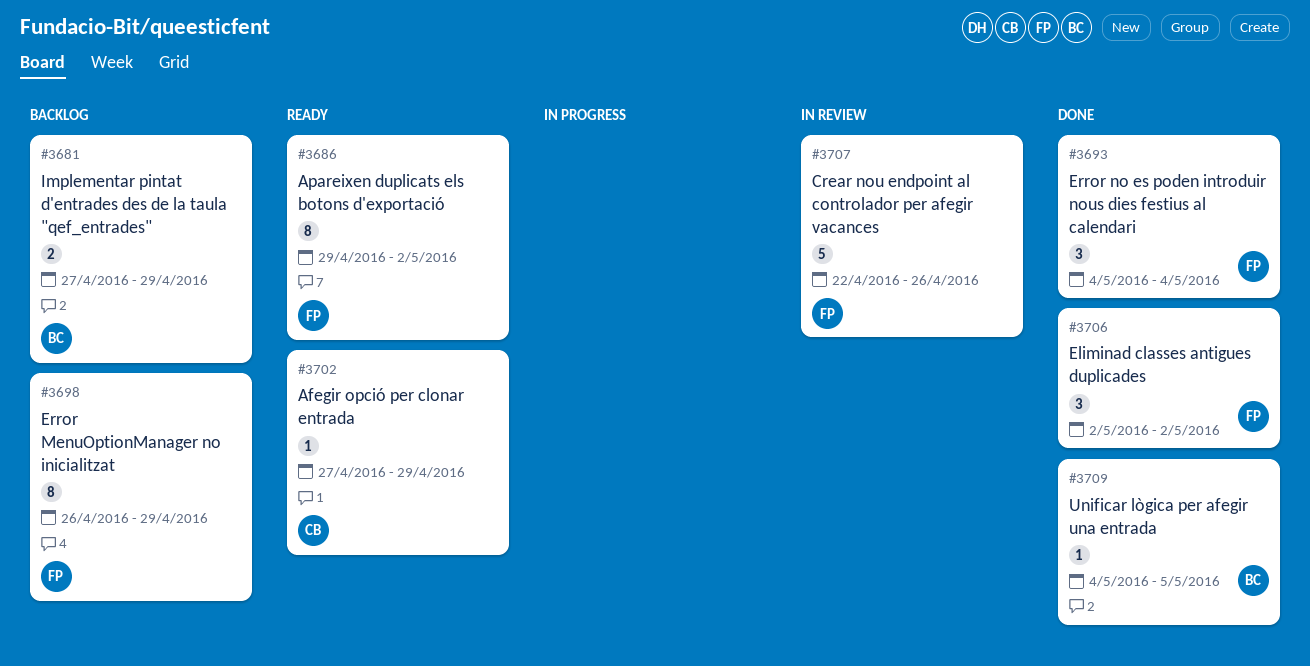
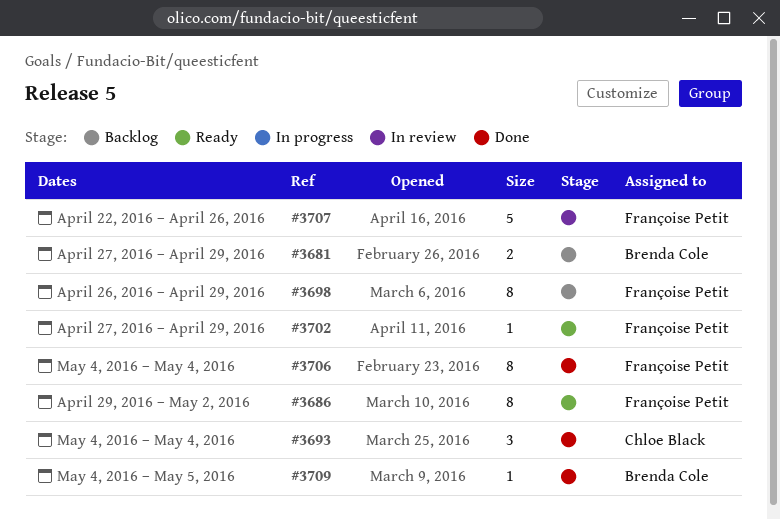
#3693, owner: Françoise Petit -> Chloe Black
#3702, owner: Chloe Black -> Françoise Petit
#3706, estimate: 3 -> 8
#3706, start: May 2 -> May 4
#3706, due: May 2 -> May 4

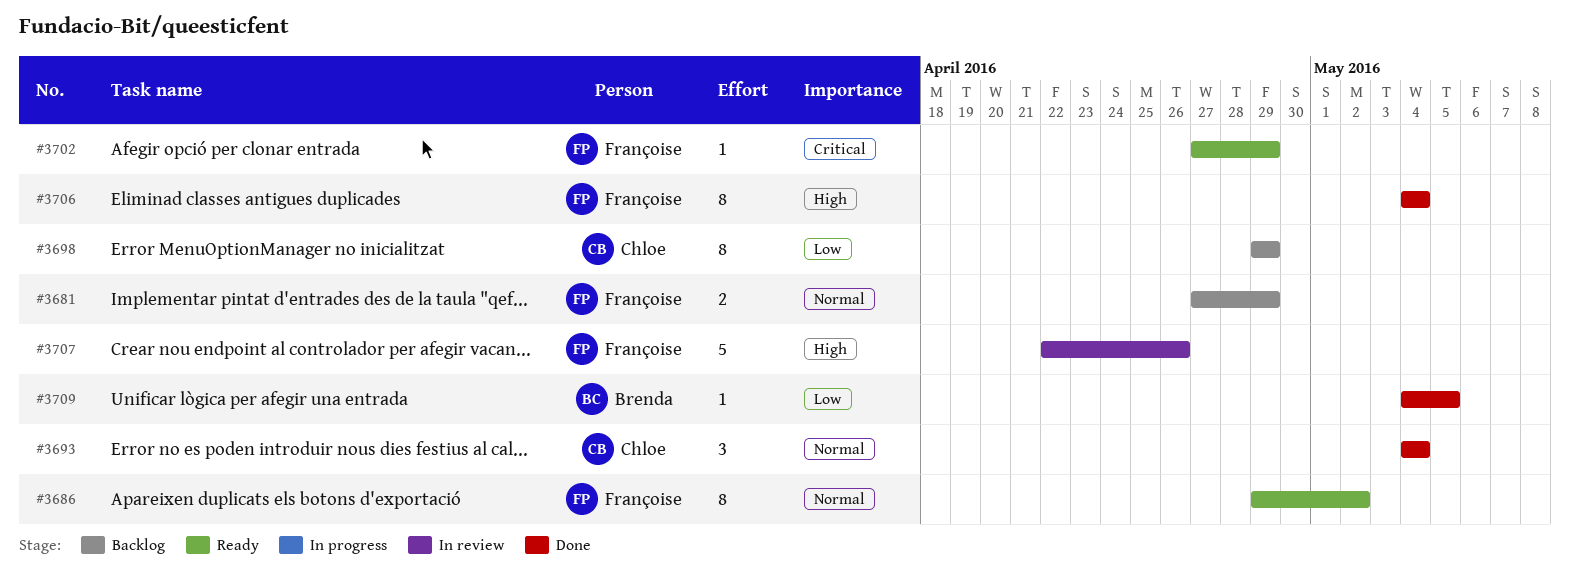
#3681, owner: Brenda Cole -> Françoise Petit
#3698, owner: Françoise Petit -> Chloe Black
#3698, start: Apr 26 -> Apr 29

